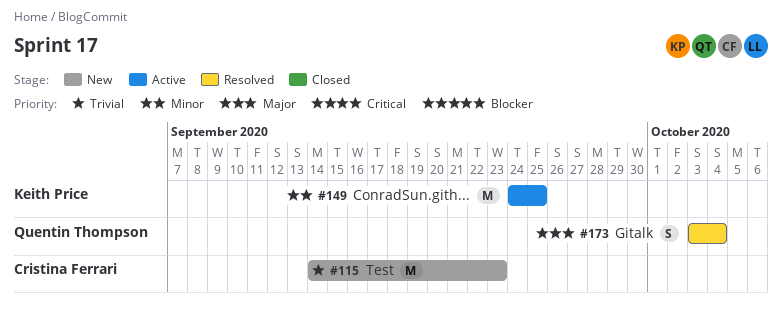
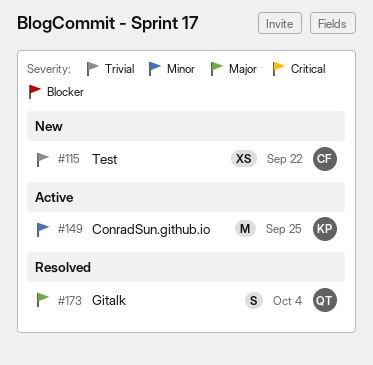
#115, estimate: M -> XS
#115, due: Sep 23 -> Sep 22

